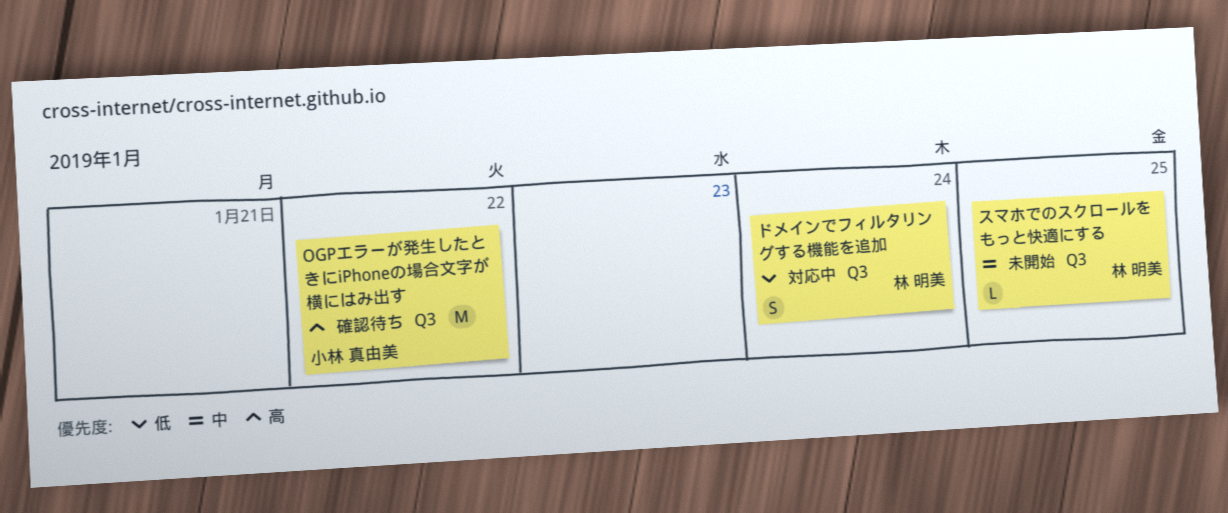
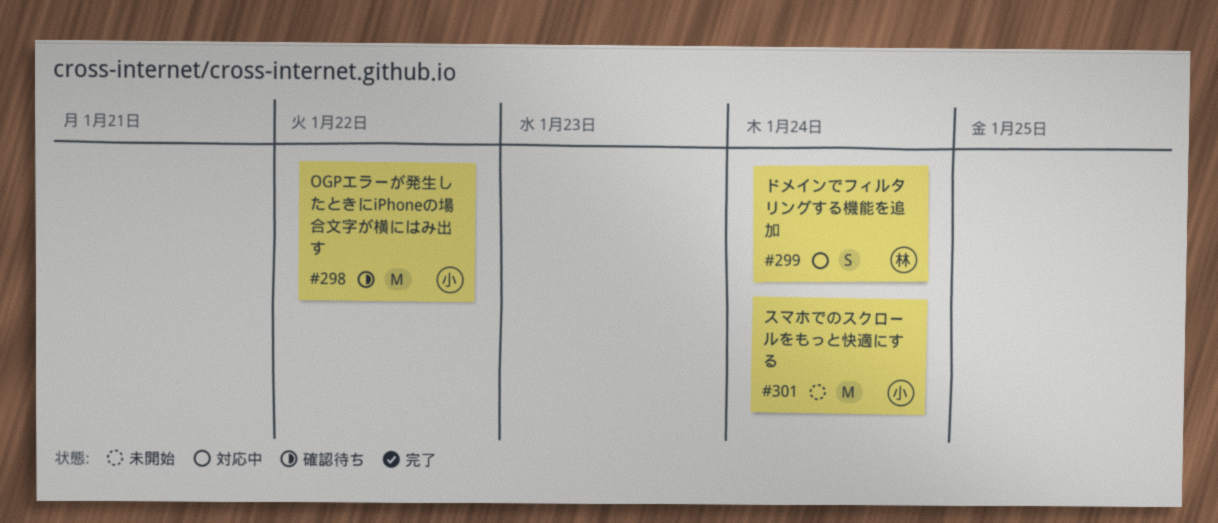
スマホでのスクロールをもっと快適にする, owner: 林 明美 -> 小林 真由美
スマホでのスクロールをもっと快適にする, estimate: L -> M
スマホでのスクロールをもっと快適にする, due: Jan 25 -> Jan 24

